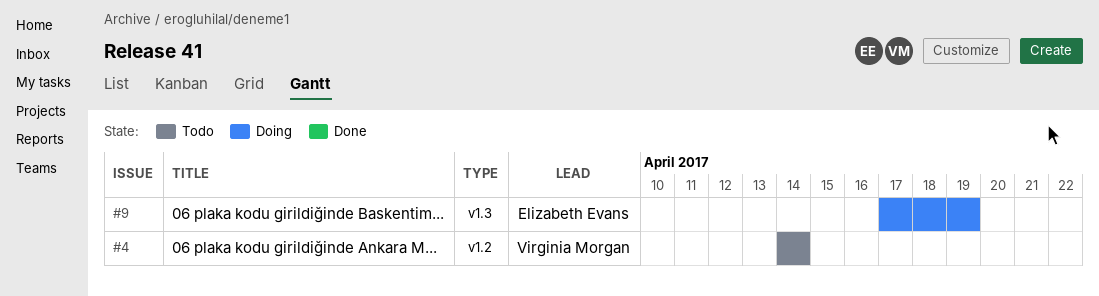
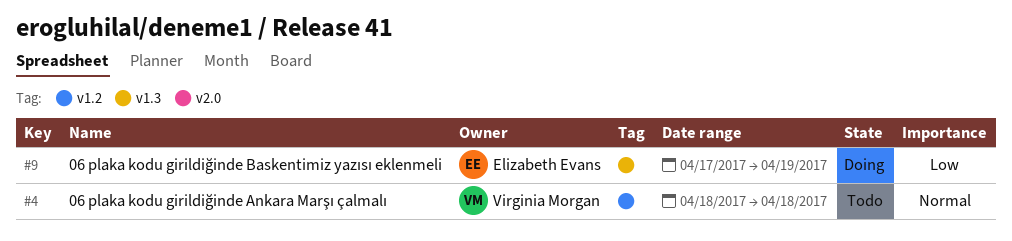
#4, start: Apr 14 -> Apr 18
#4, due: Apr 14 -> Apr 18

